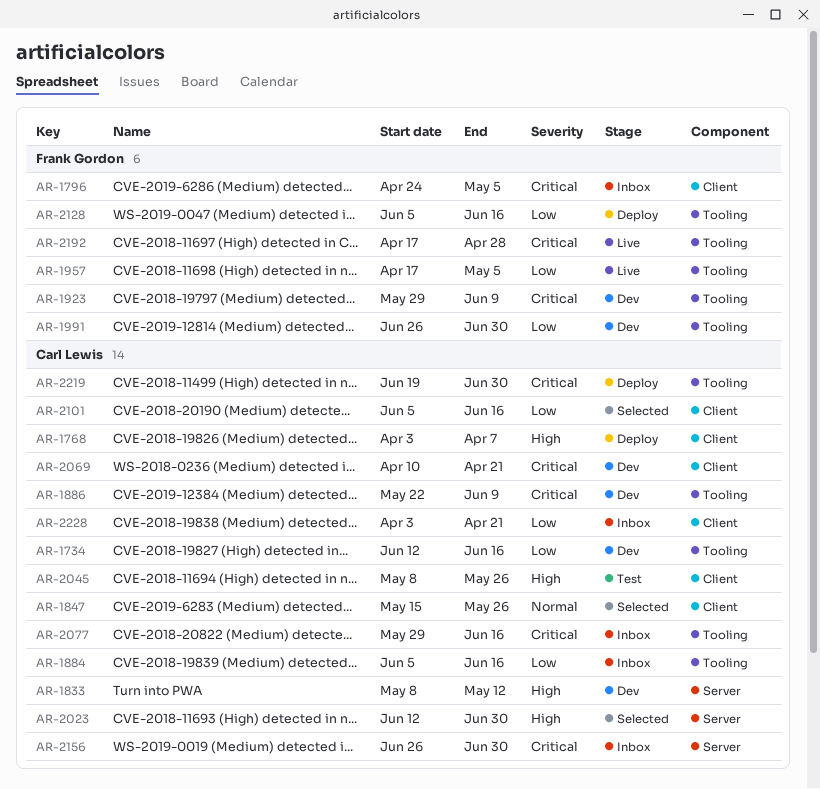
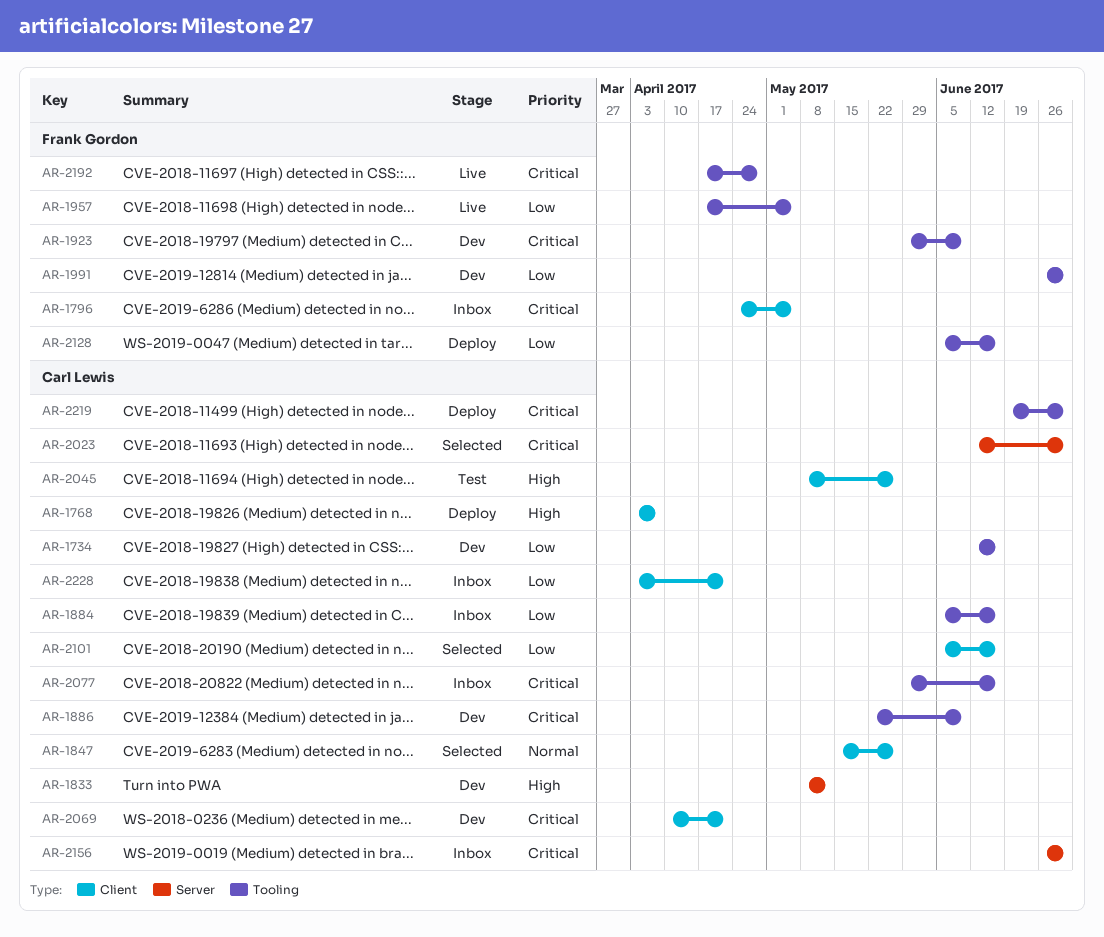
AR-2023, priority: High -> Critical

